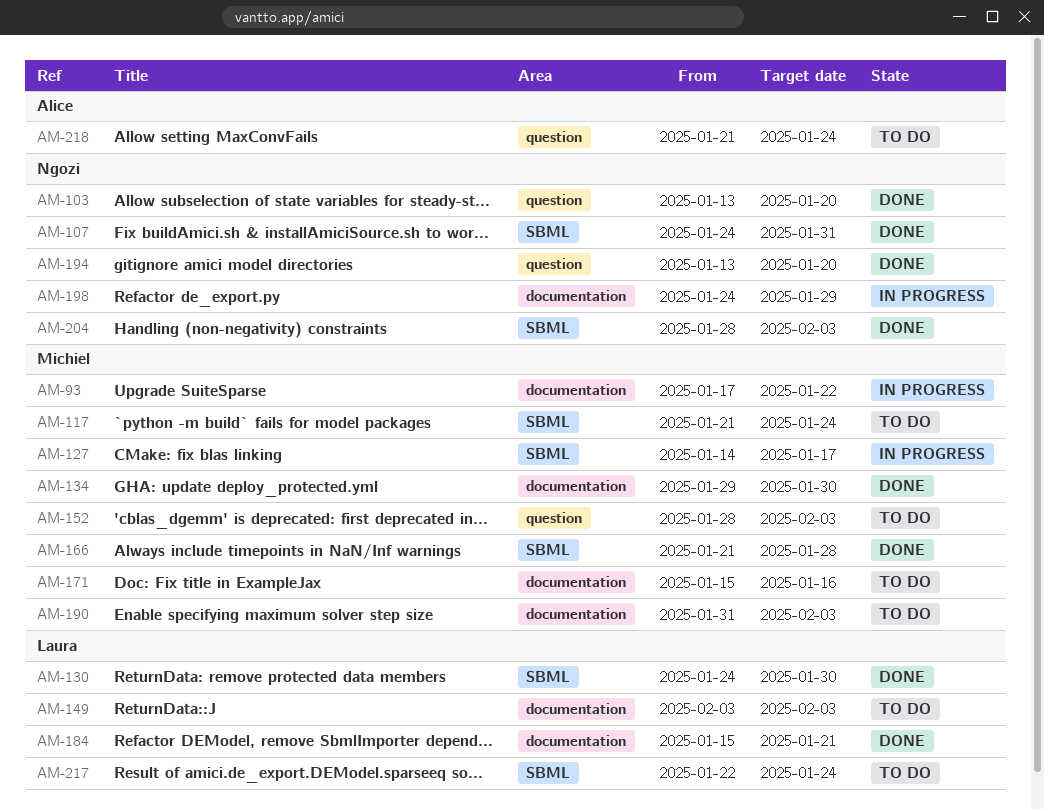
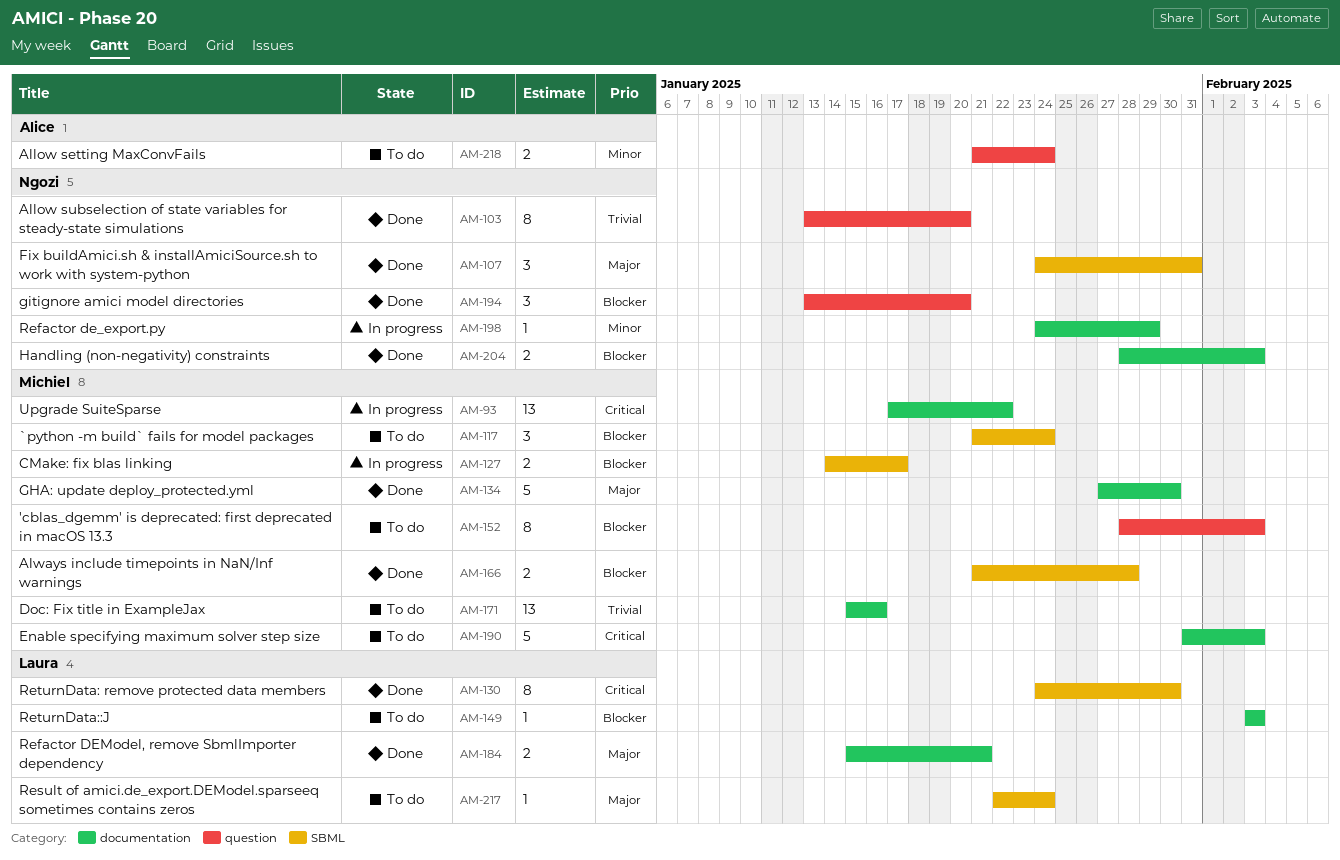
AM-134, start: Jan 29 -> Jan 27
AM-204, label: SBML -> documentation

